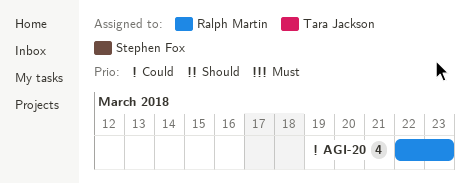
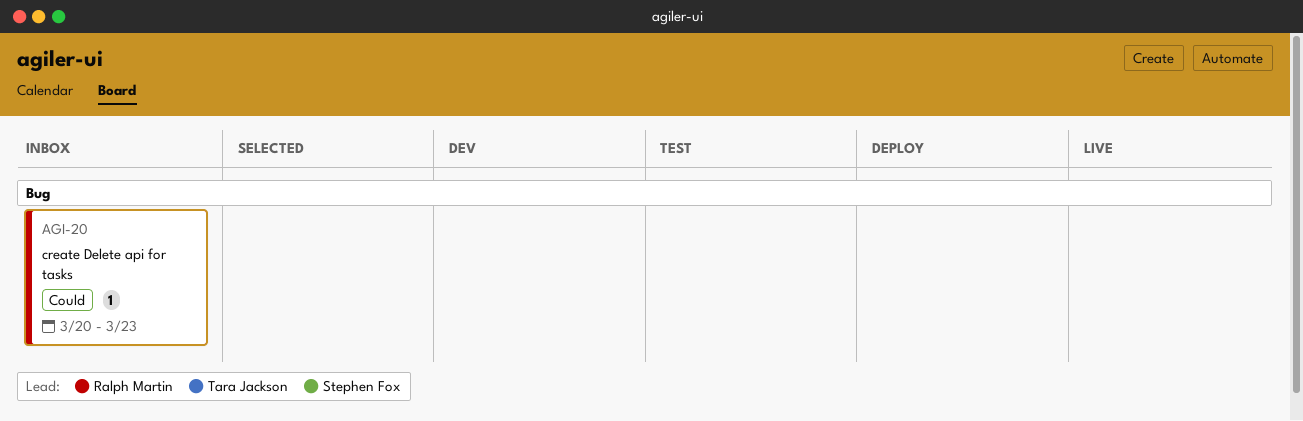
AGI-20, estimate: 4 -> 1
AGI-20, start: Mar 22 -> Mar 20

